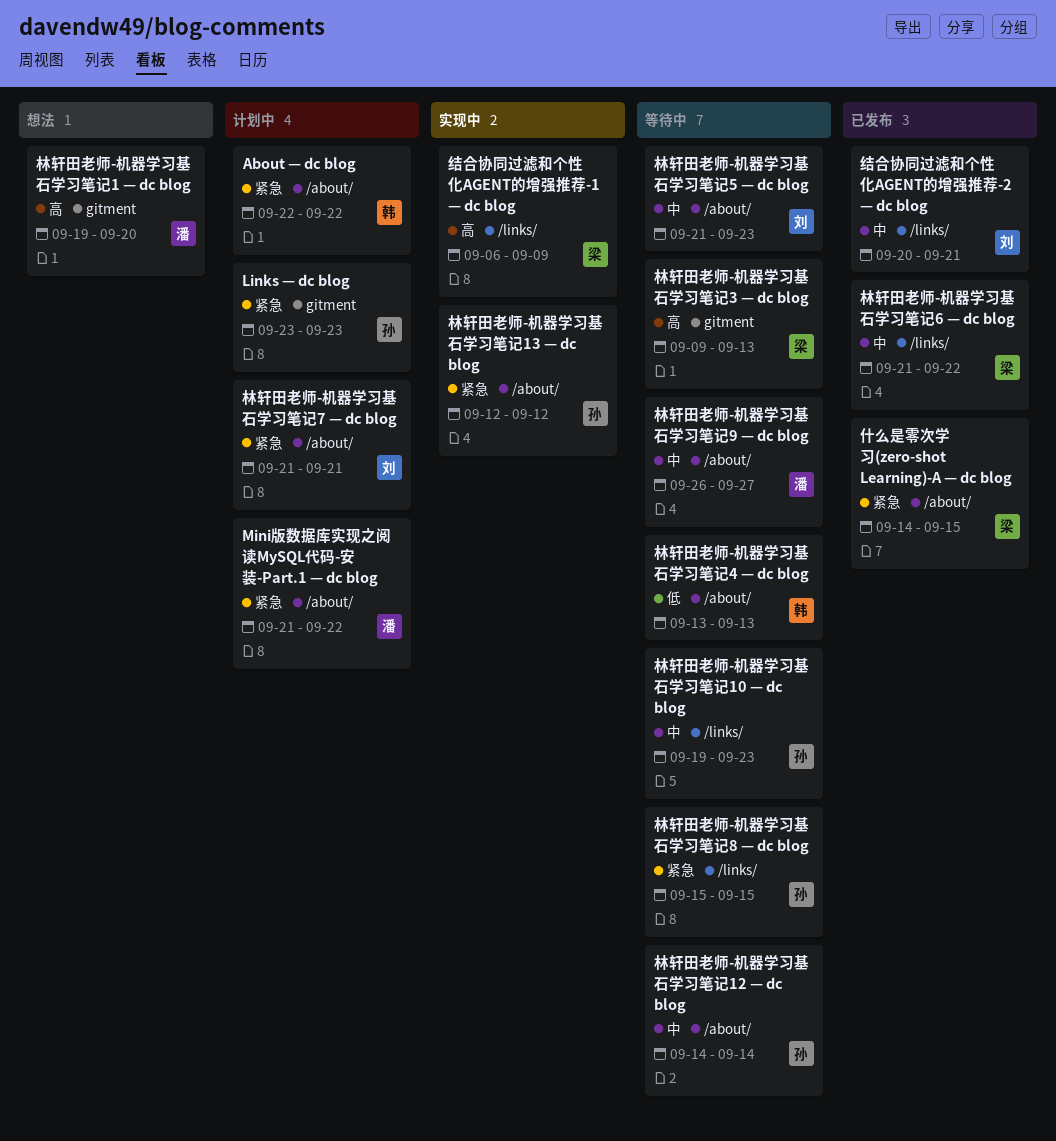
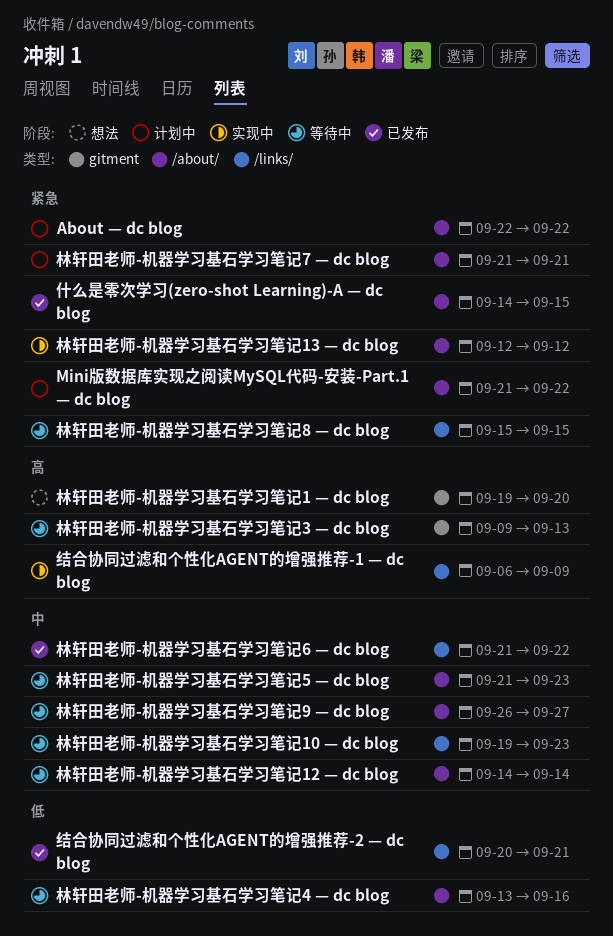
Links — dc blog: present -> none
林轩田老师-机器学习基石学习笔记4 — dc blog, due: Sep 13 -> Sep 16
结合协同过滤和个性化AGENT的增强推荐-2 — dc blog, priority: 中 -> 低

